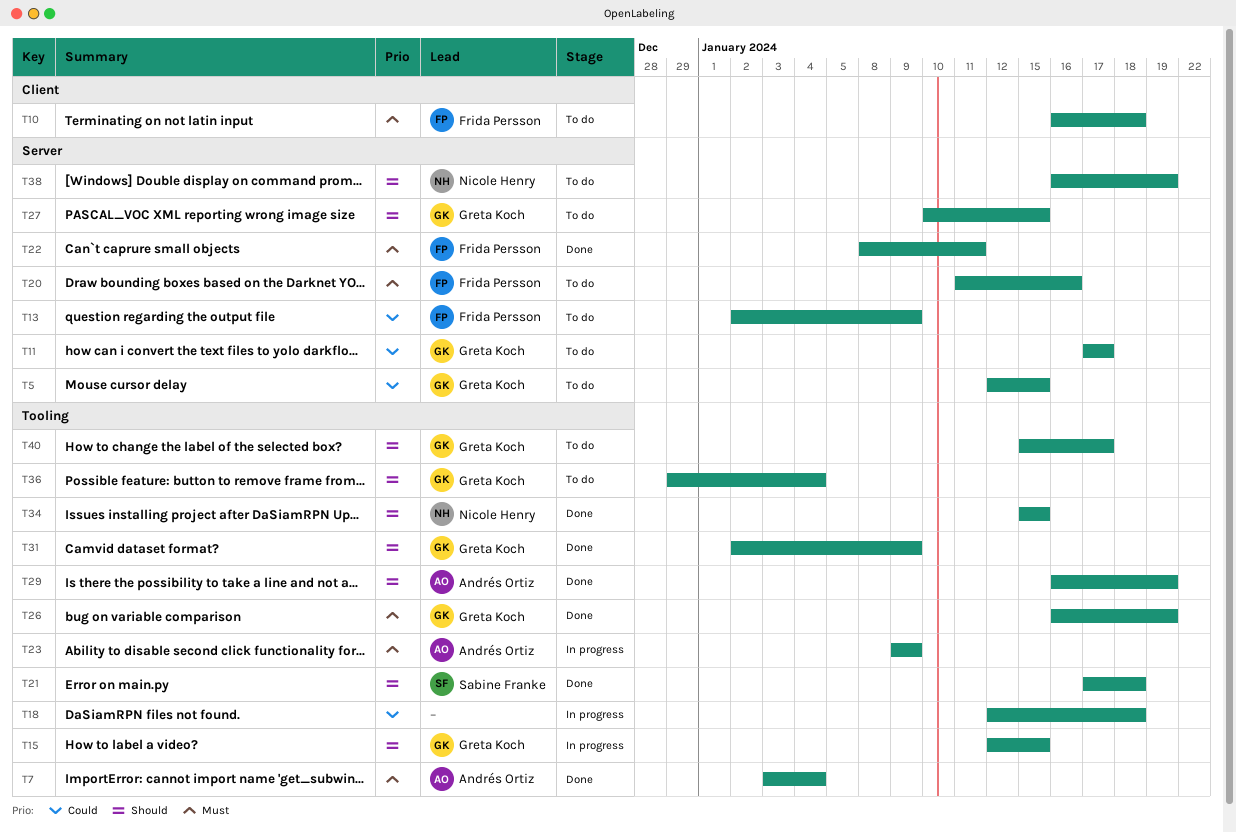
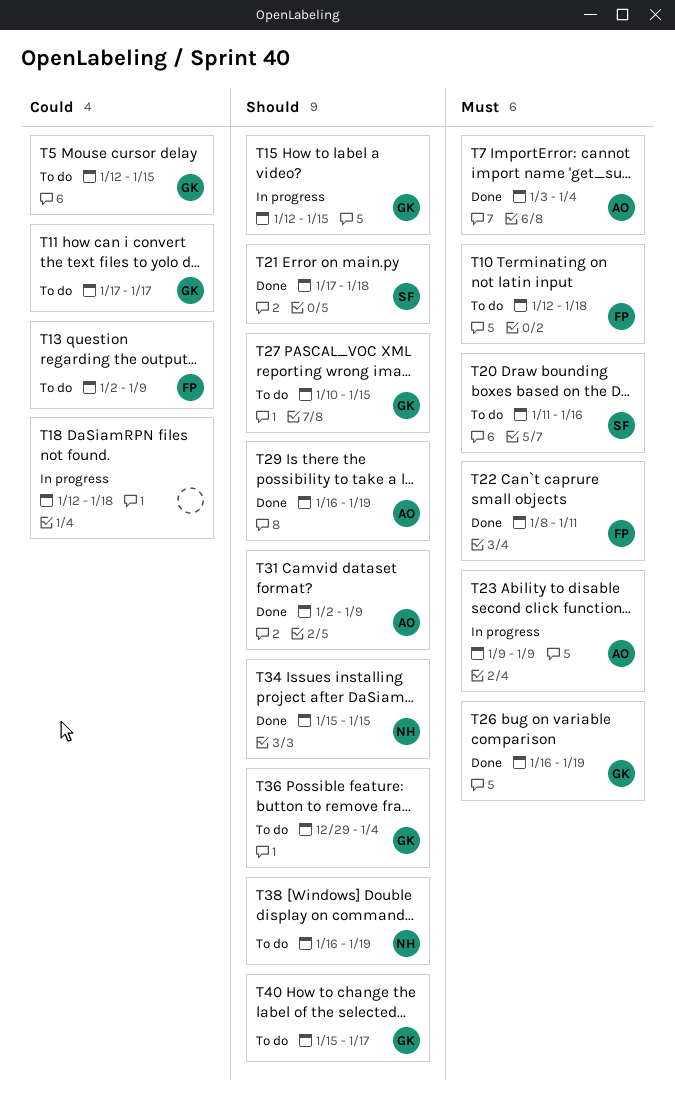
T10, start: Jan 16 -> Jan 12
T20, owner: Frida Persson -> Sabine Franke
T31, owner: Greta Koch -> Andrés Ortiz

